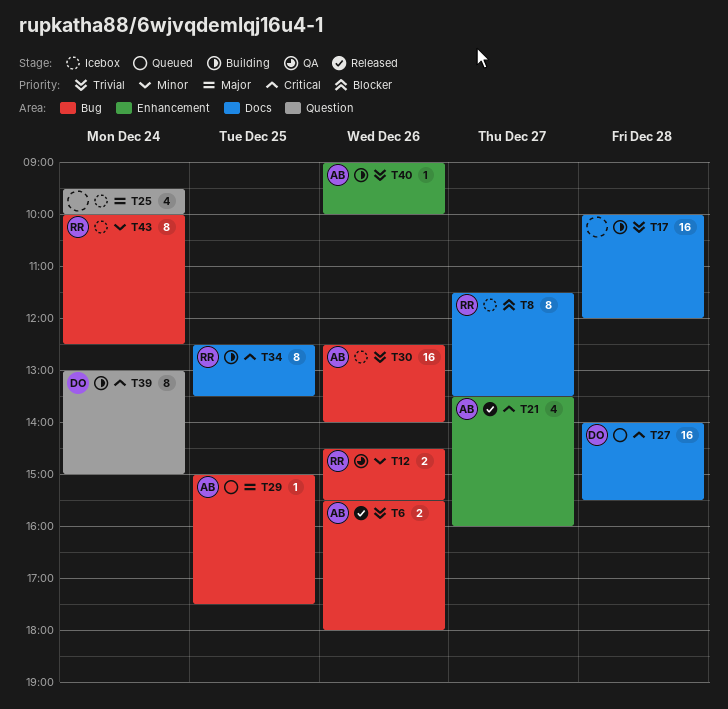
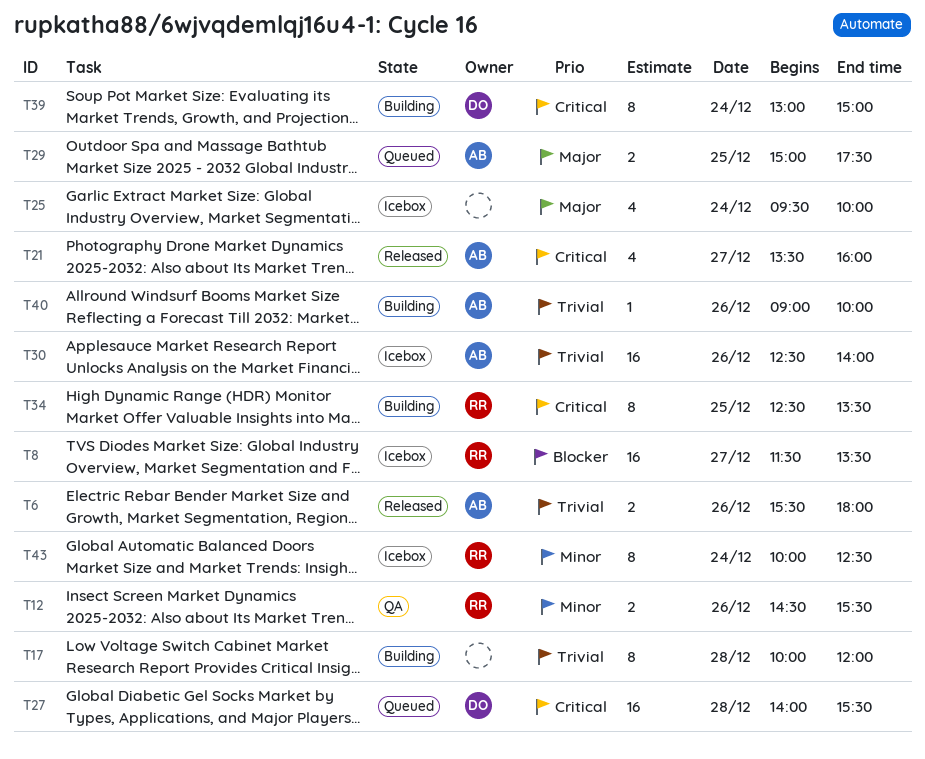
T8, estimate: 8 -> 16
T17, estimate: 16 -> 8
T29, estimate: 1 -> 2

